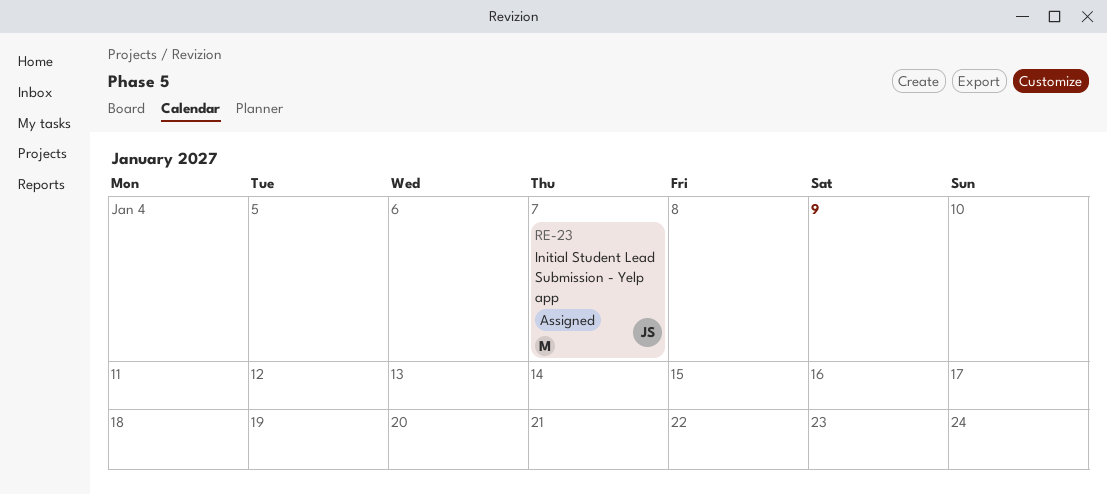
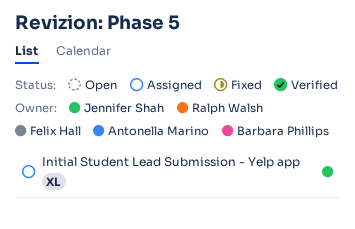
Initial Student Lead Submission - Yelp app, estimate: M -> XL

